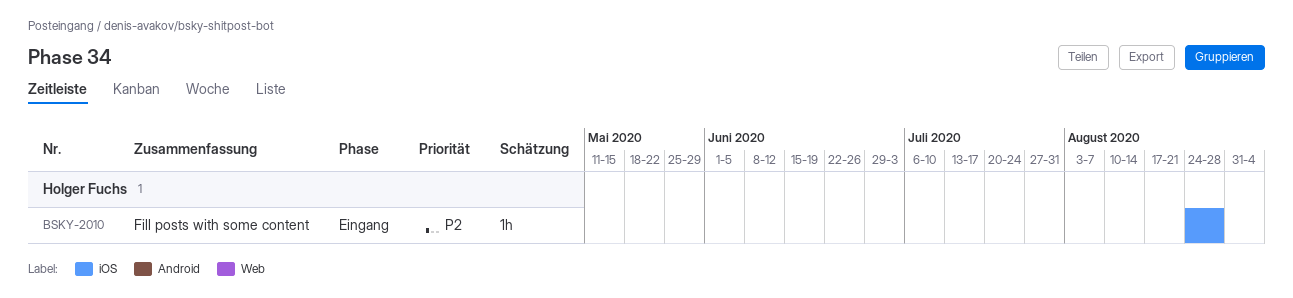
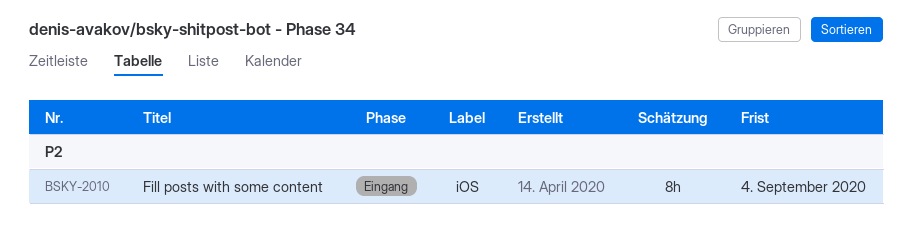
BSKY-2010, estimate: 1h -> 8h
BSKY-2010, due: Aug 28 -> Sep 4

